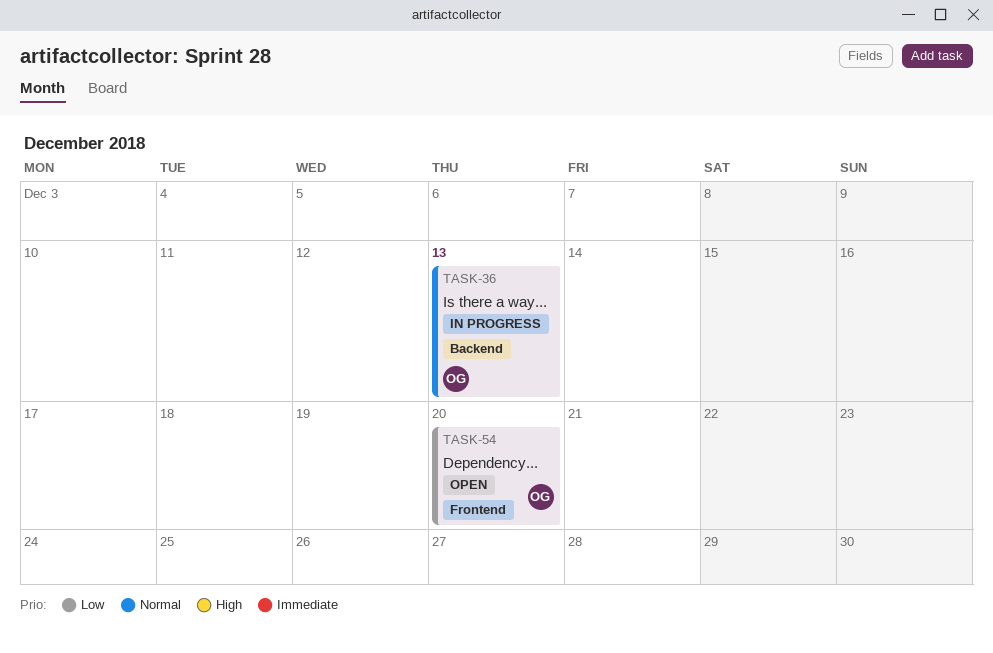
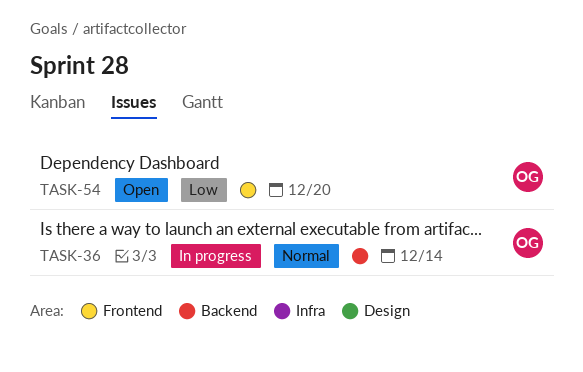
TASK-36, due: Dec 13 -> Dec 14

